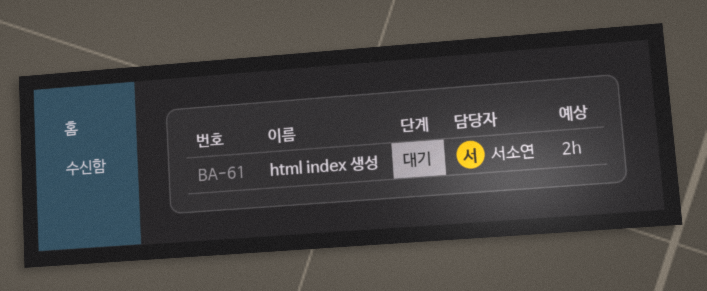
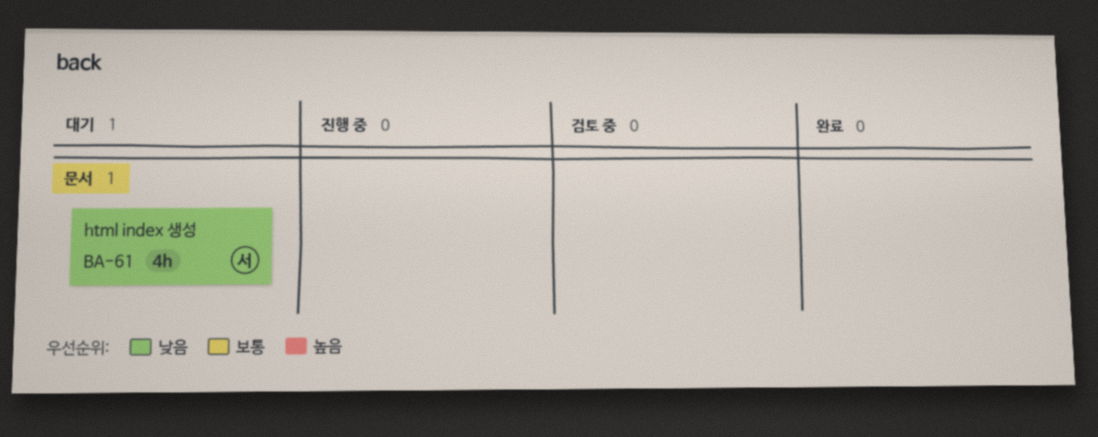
BA-61, estimate: 2h -> 4h

